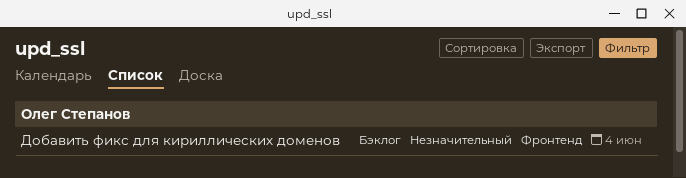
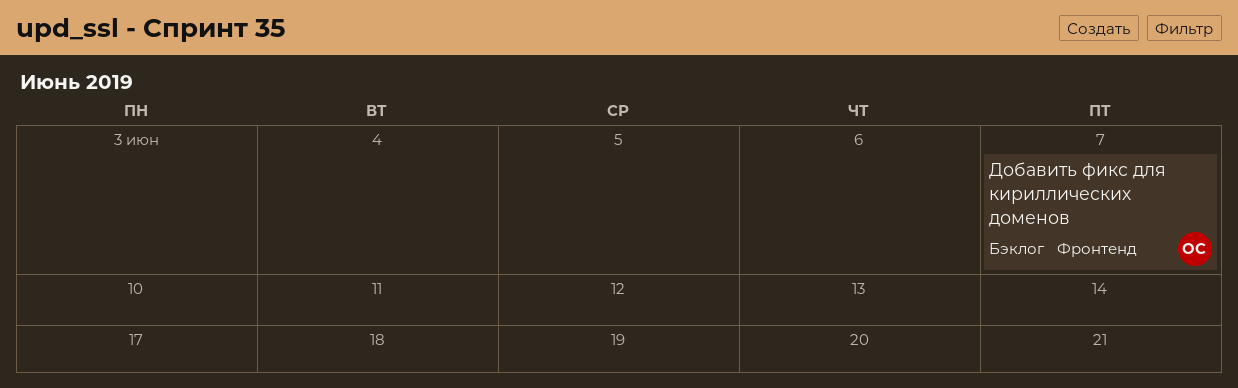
Добавить фикс для кириллических доменов, due: Jun 4 -> Jun 7

